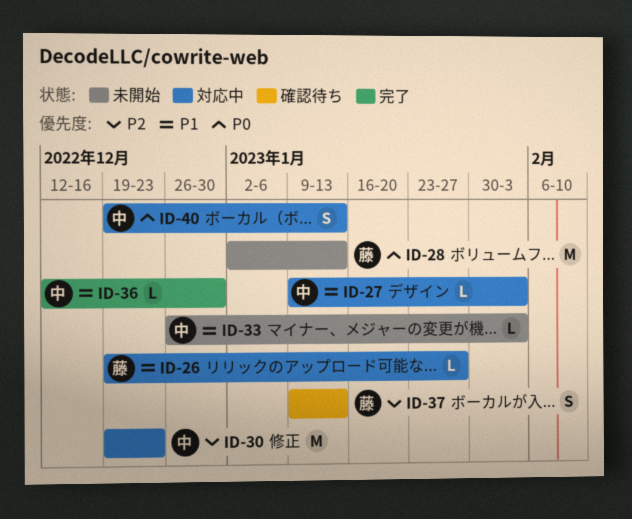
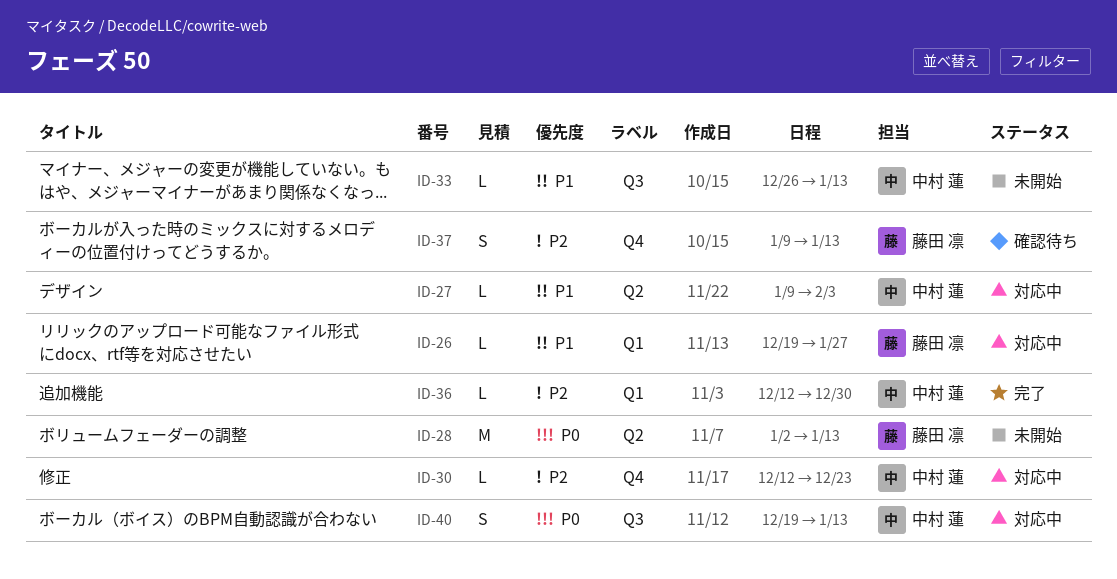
ID-30, estimate: M -> L
ID-30, start: Dec 19 -> Dec 12
ID-33, due: Feb 3 -> Jan 13
ID-36, priority: P1 -> P2

